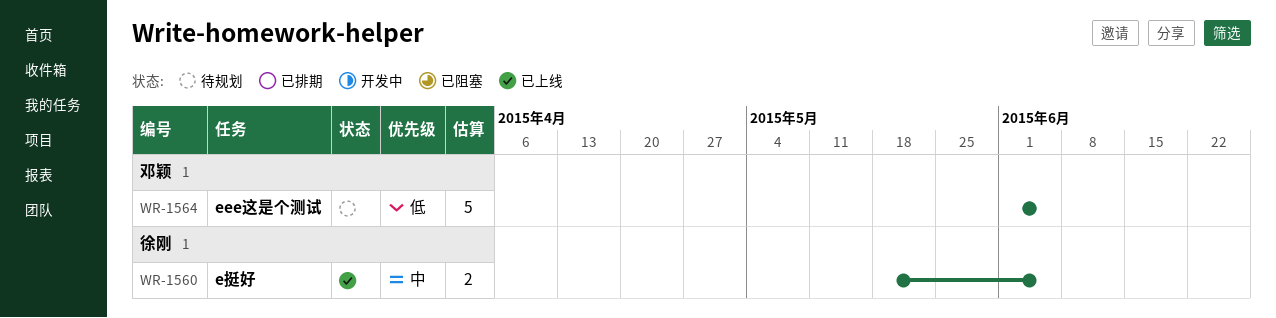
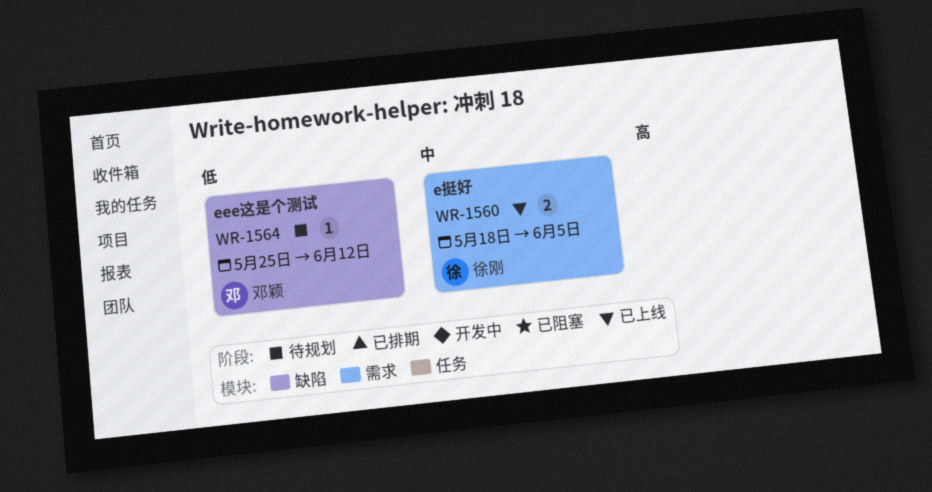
WR-1564, estimate: 5 -> 1
WR-1564, start: Jun 1 -> May 25
WR-1564, due: Jun 5 -> Jun 12

